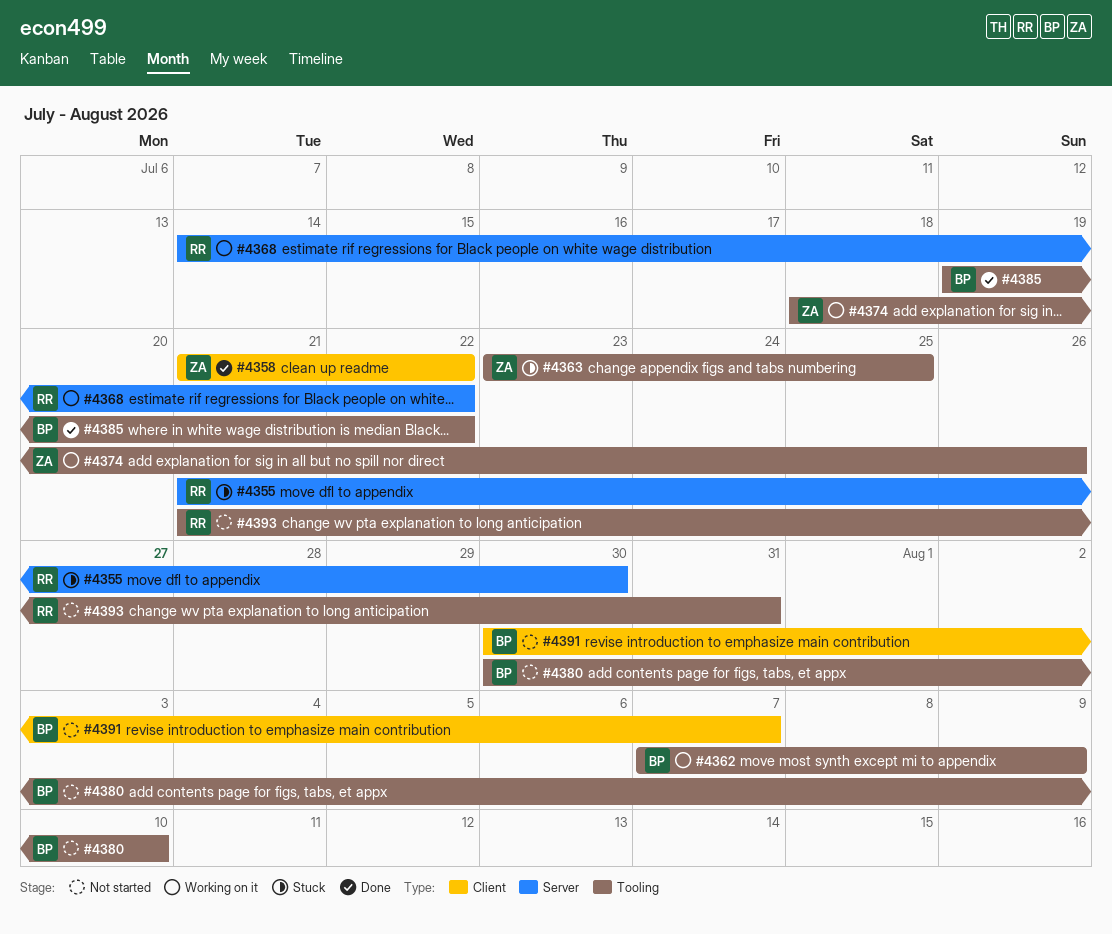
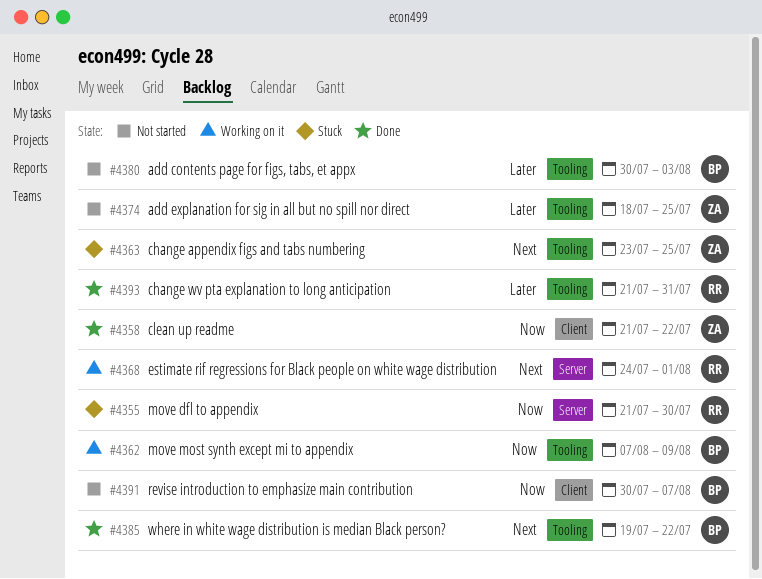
#4368, start: Jul 14 -> Jul 24
#4368, due: Jul 22 -> Aug 1
#4374, status: Working on it -> Not started
#4374, due: Jul 26 -> Jul 25
#4380, due: Aug 10 -> Aug 3
#4393, status: Not started -> Done

